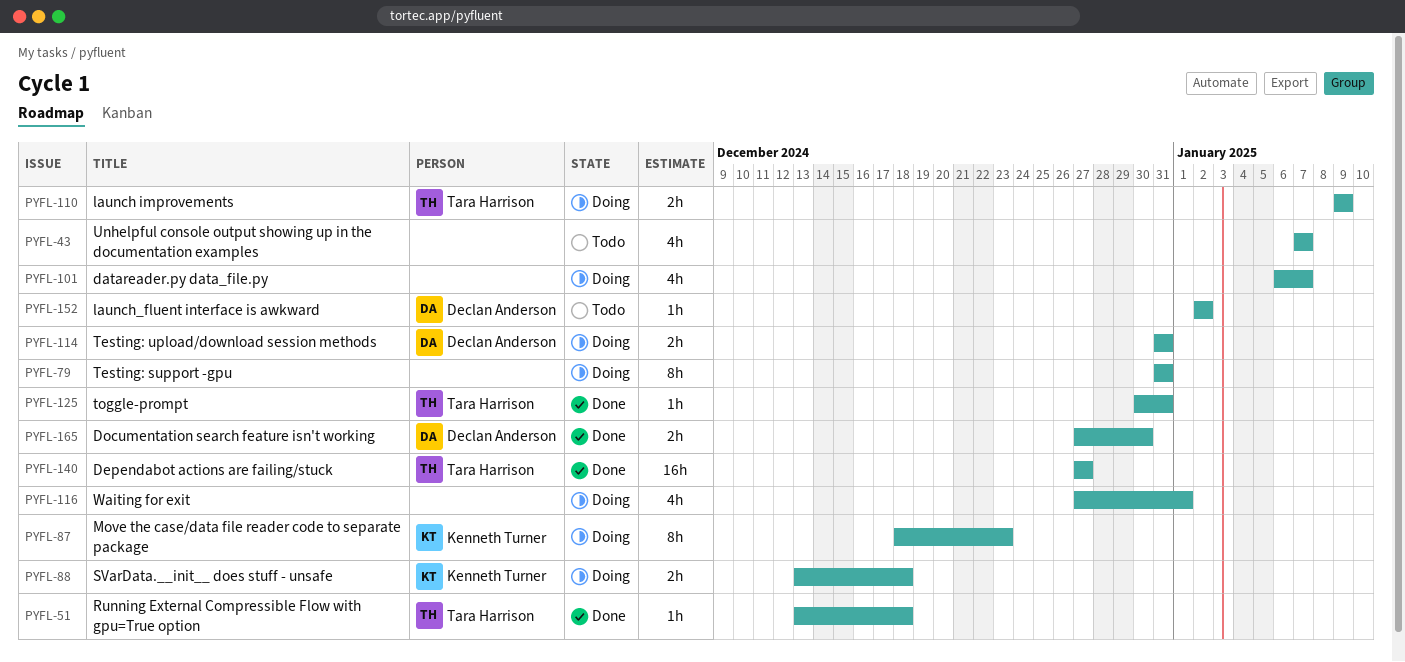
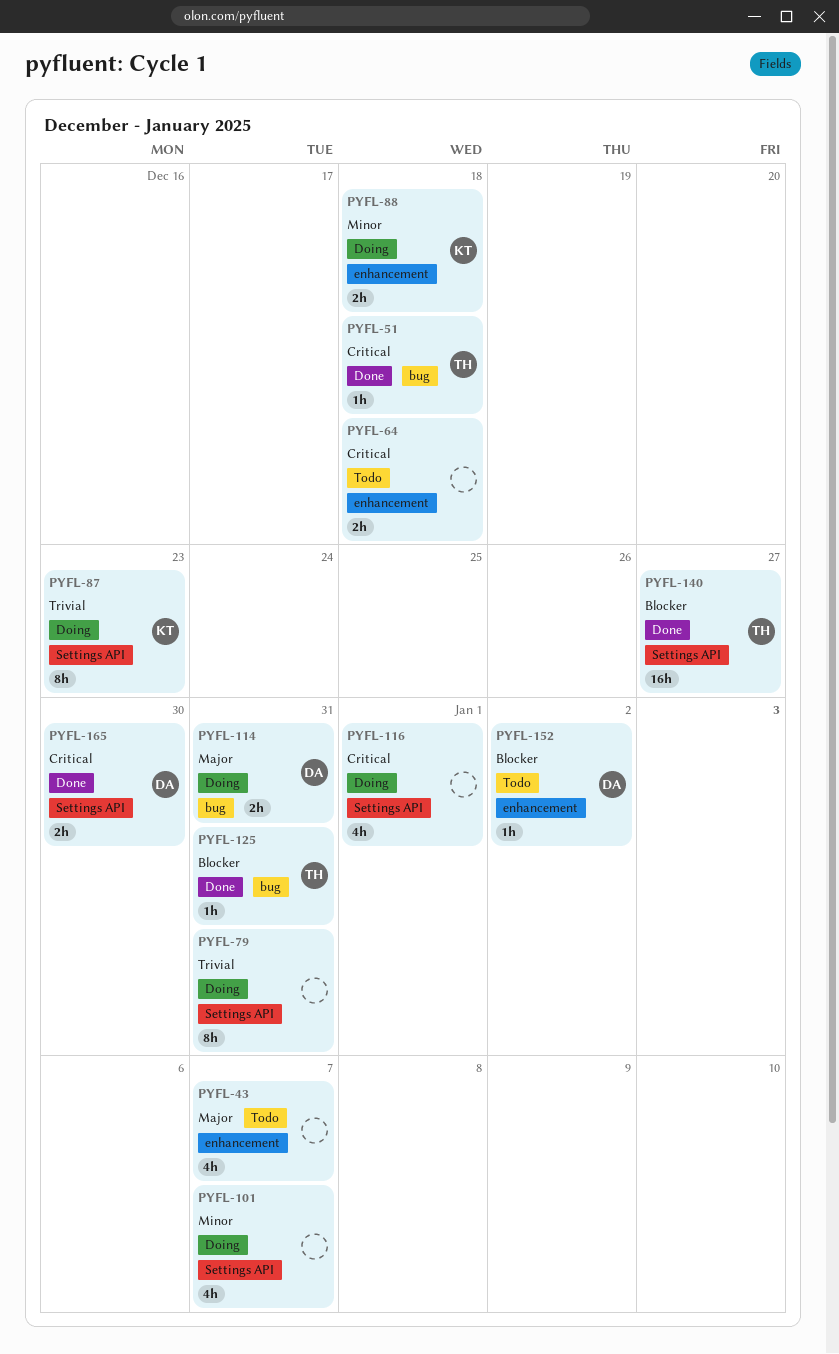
PYFL-64: none -> present
PYFL-110: present -> none

